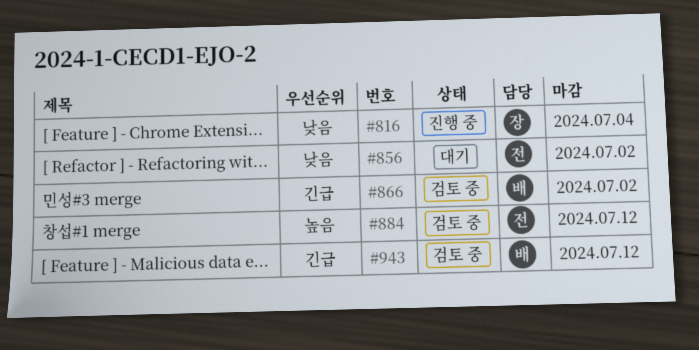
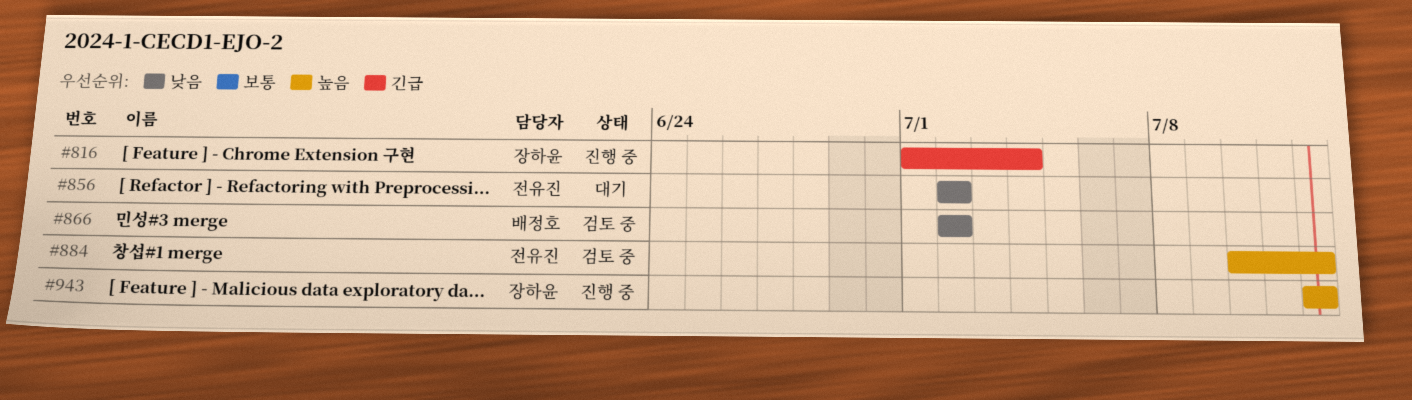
#816, priority: 낮음 -> 긴급
#866, priority: 긴급 -> 낮음
#943, status: 검토 중 -> 진행 중
#943, owner: 배정호 -> 장하윤
#943, priority: 긴급 -> 높음

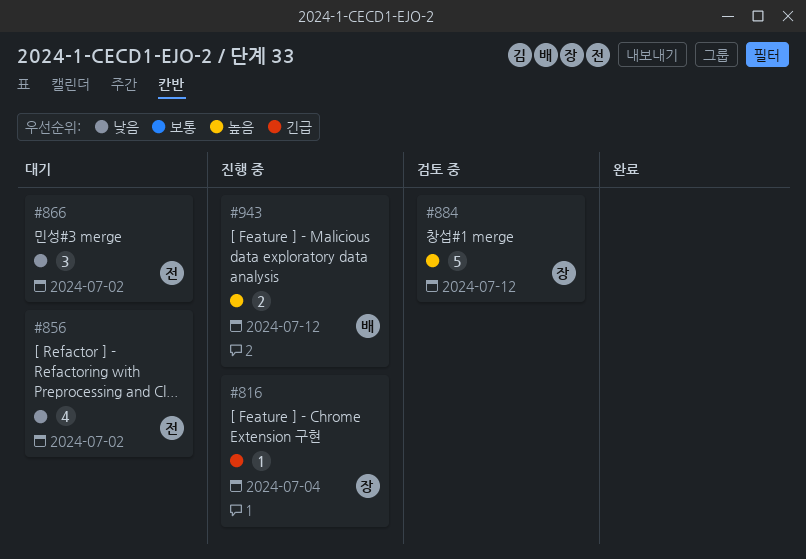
#866, status: 검토 중 -> 대기
#866, owner: 배정호 -> 전유진
#884, owner: 전유진 -> 장하윤
#943, owner: 장하윤 -> 배정호

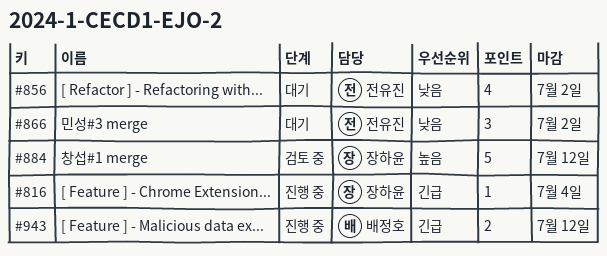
#943, priority: 높음 -> 긴급

